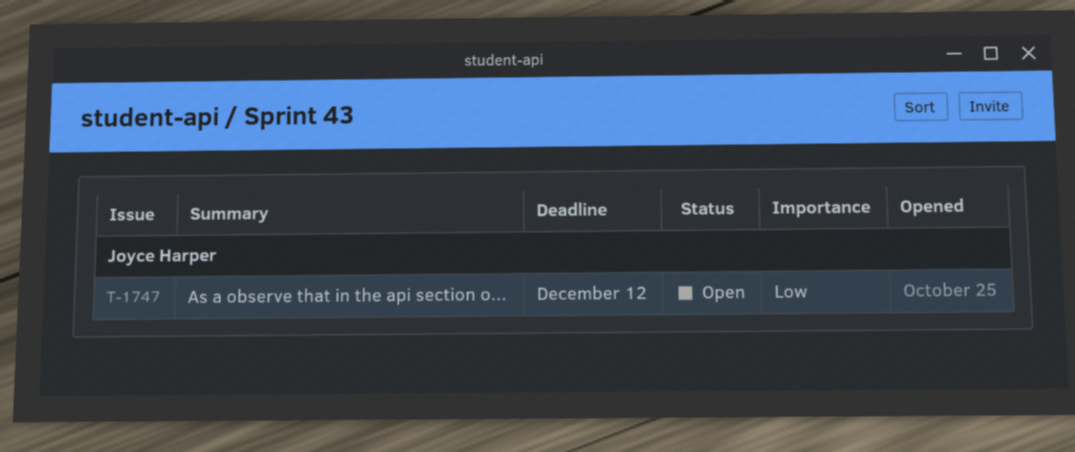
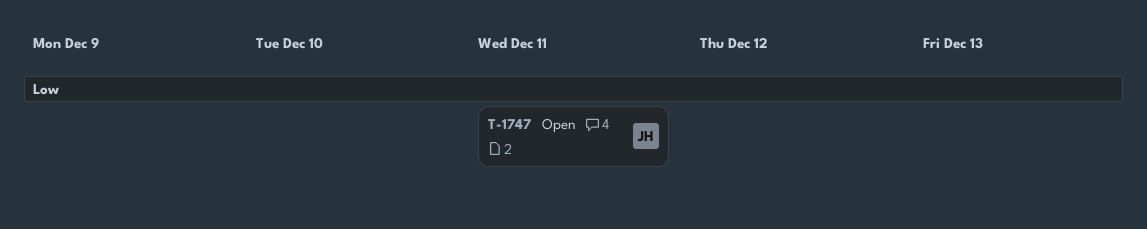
T-1747, due: Dec 12 -> Dec 11

